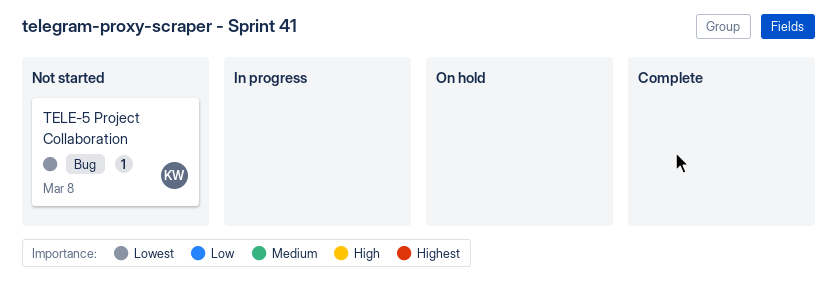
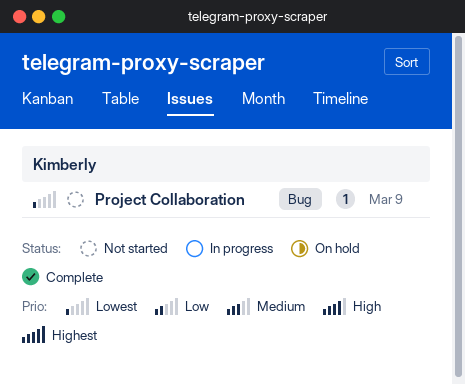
Project Collaboration, due: Mar 8 -> Mar 9

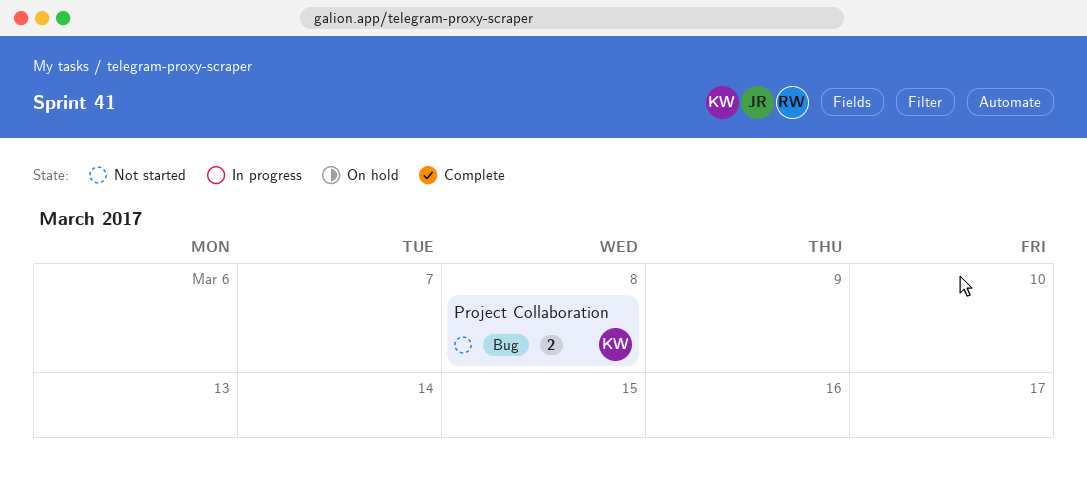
Project Collaboration, estimate: 1 -> 2
Project Collaboration, due: Mar 9 -> Mar 8

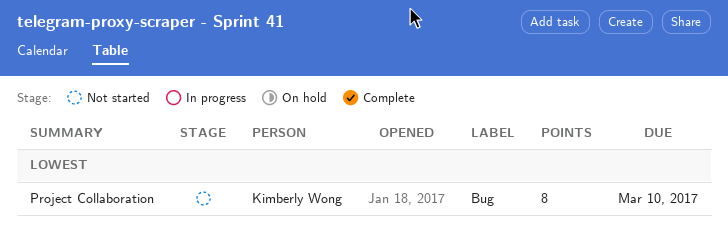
Project Collaboration, estimate: 2 -> 8
Project Collaboration, due: Mar 8 -> Mar 10

